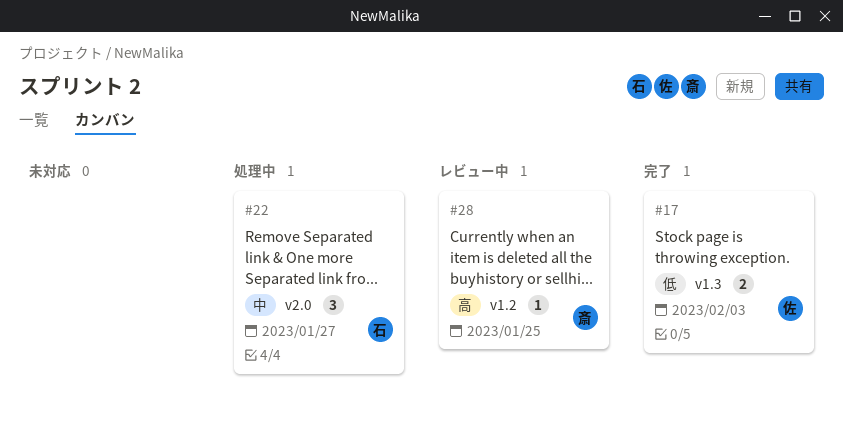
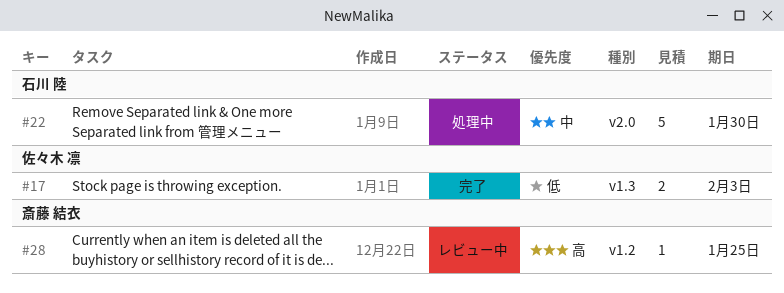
#22, estimate: 3 -> 5
#22, due: Jan 27 -> Jan 30

